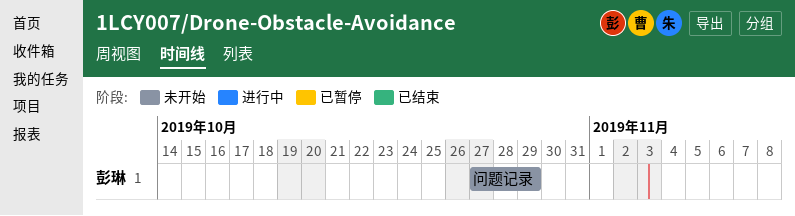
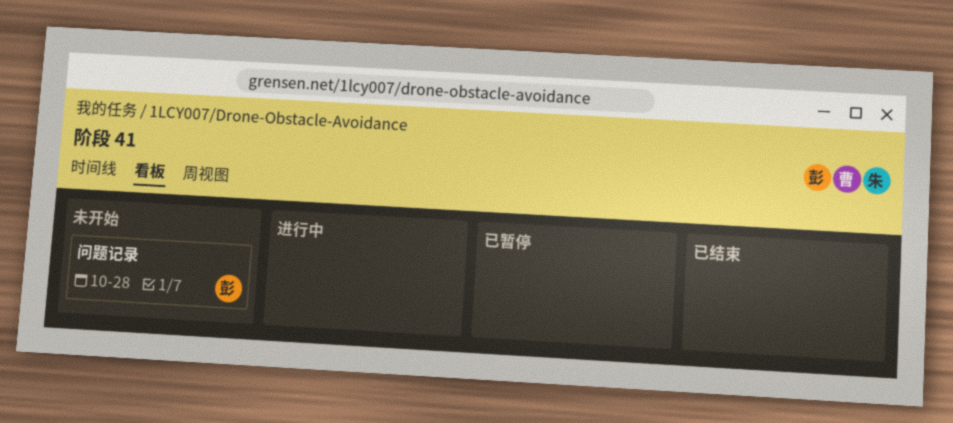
问题记录, due: Oct 29 -> Oct 28

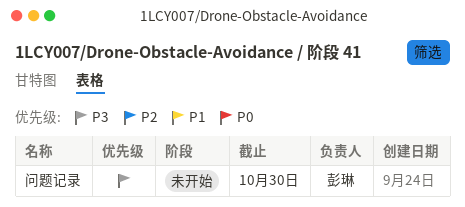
问题记录, due: Oct 28 -> Oct 30

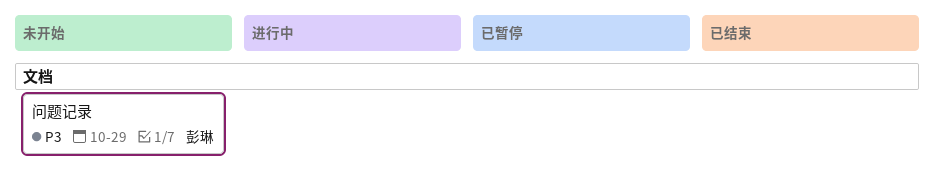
问题记录, due: Oct 30 -> Oct 29

